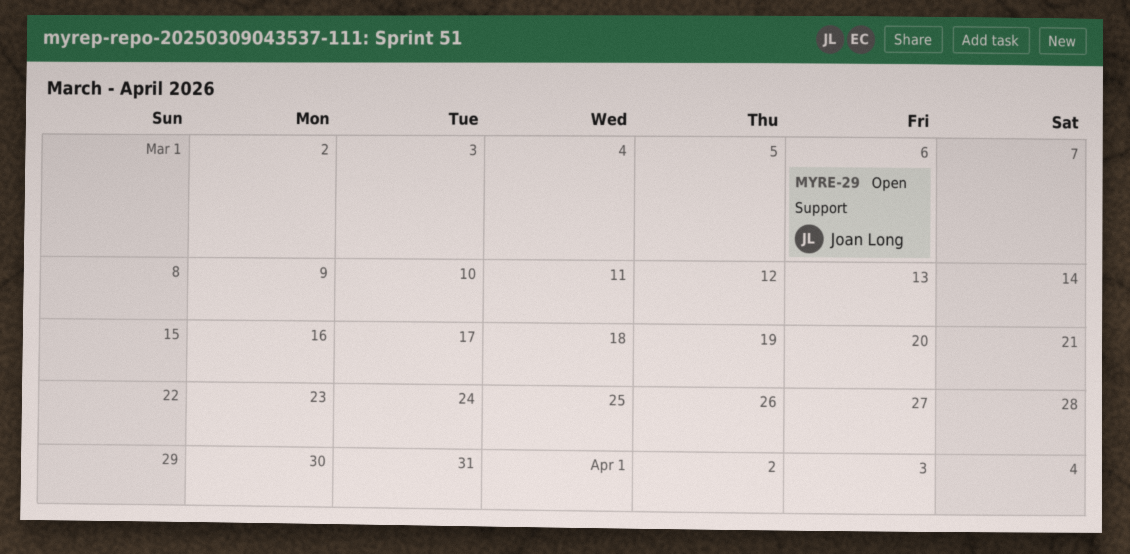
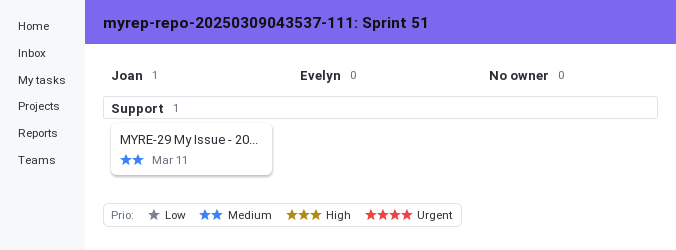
MYRE-29, due: Mar 6 -> Mar 11

